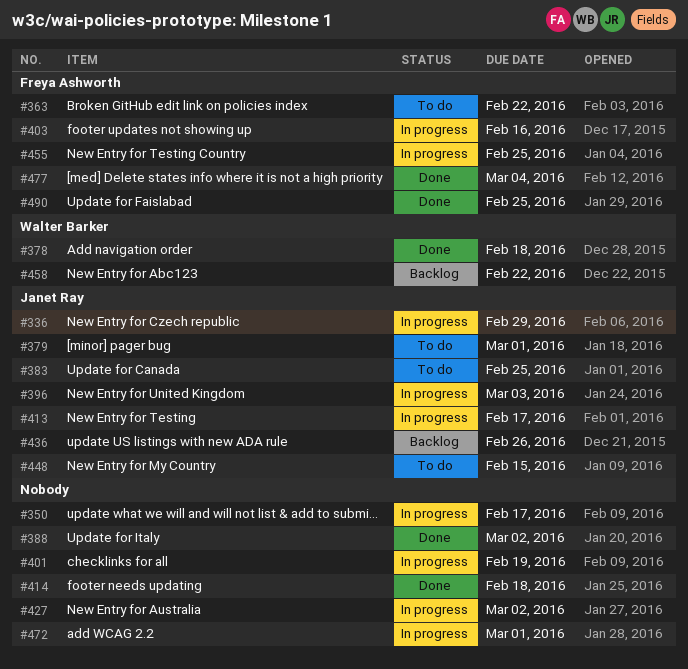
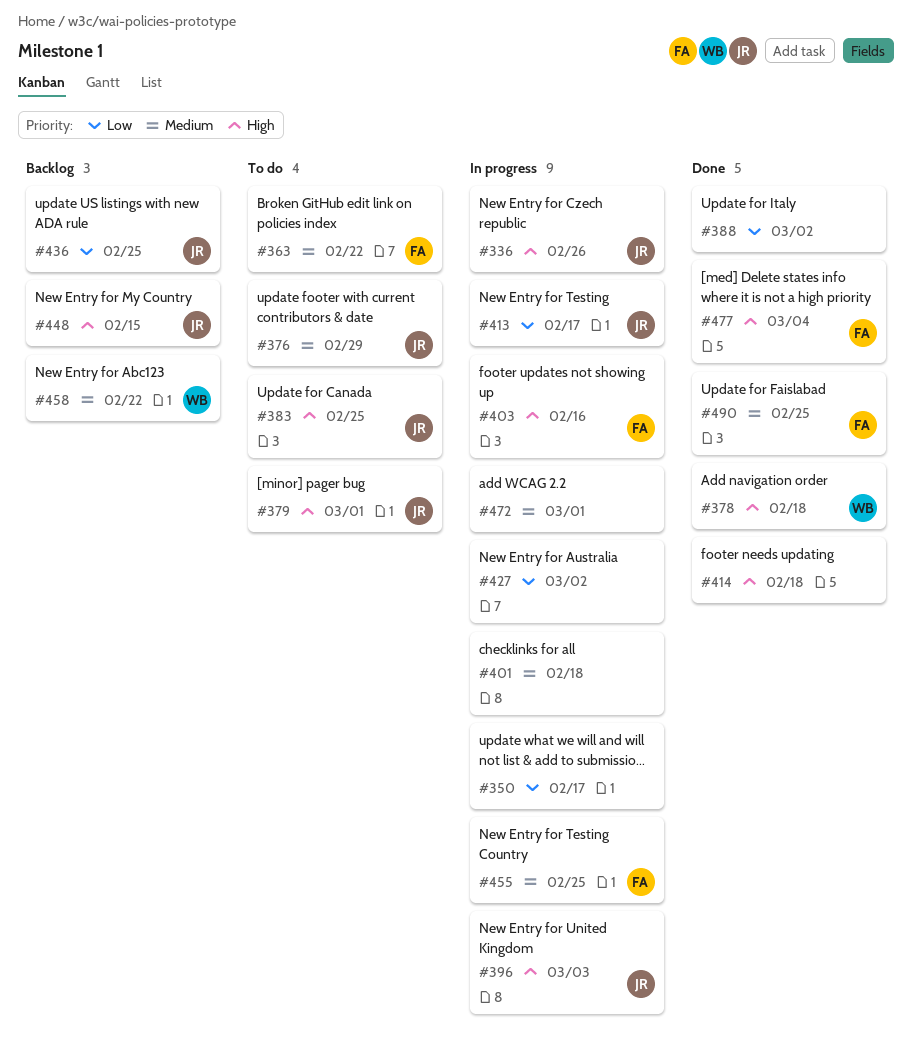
#336, due: Feb 29 -> Feb 26
#376: none -> present
#401, due: Feb 19 -> Feb 18
#436, due: Feb 26 -> Feb 25
#448, status: To do -> Backlog

